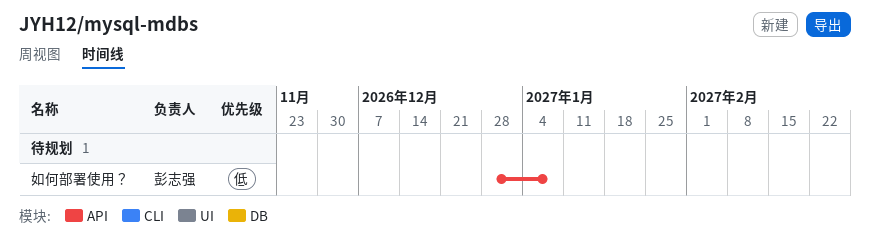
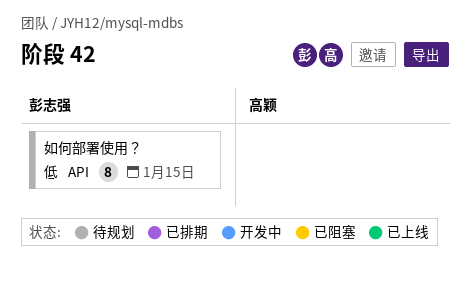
如何部署使用？, due: Jan 8 -> Jan 15

